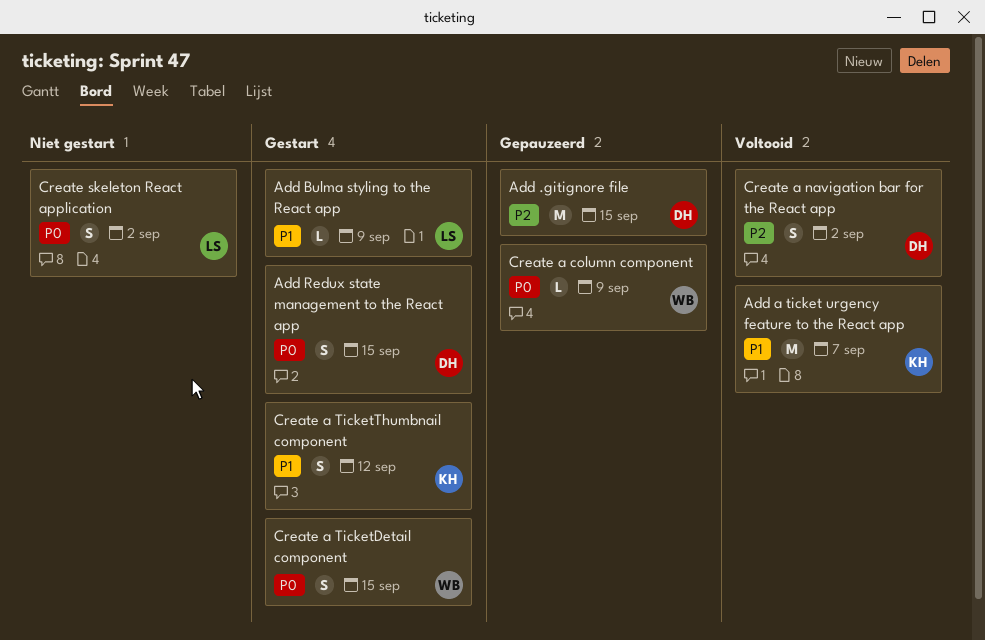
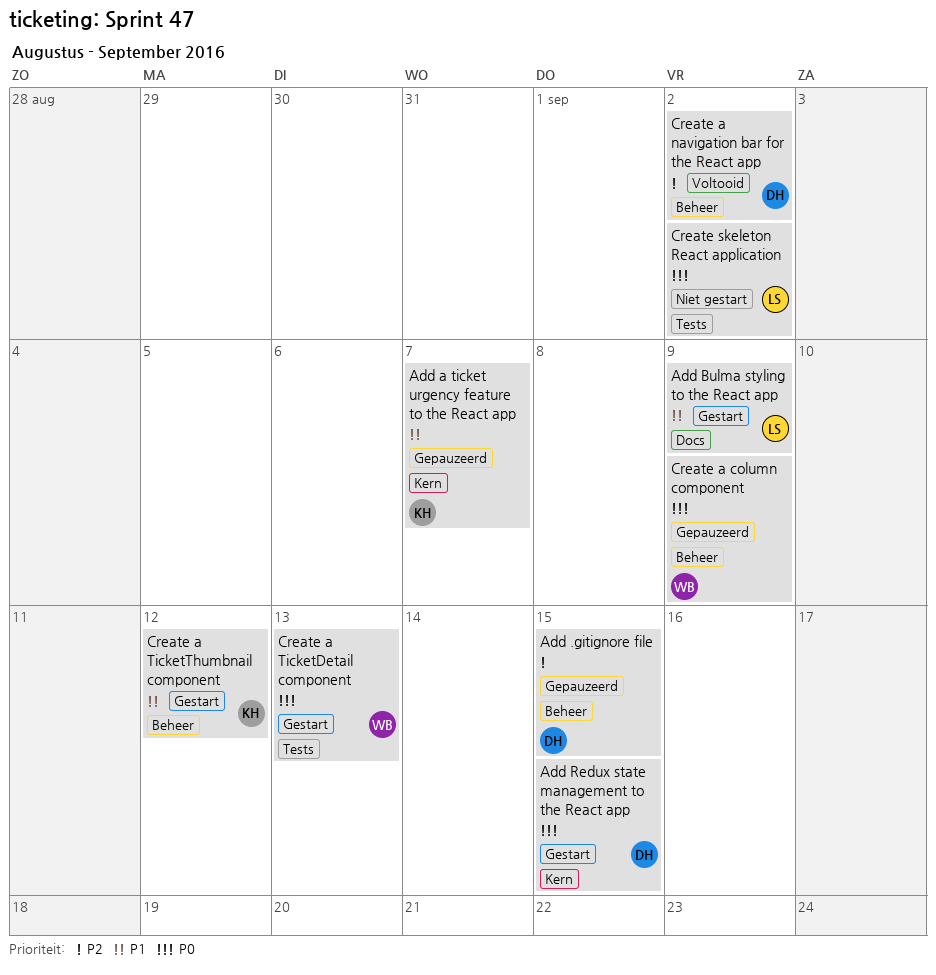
Add a ticket urgency feature to the React app, status: Voltooid -> Gepauzeerd
Create a TicketDetail component, due: Sep 15 -> Sep 13

